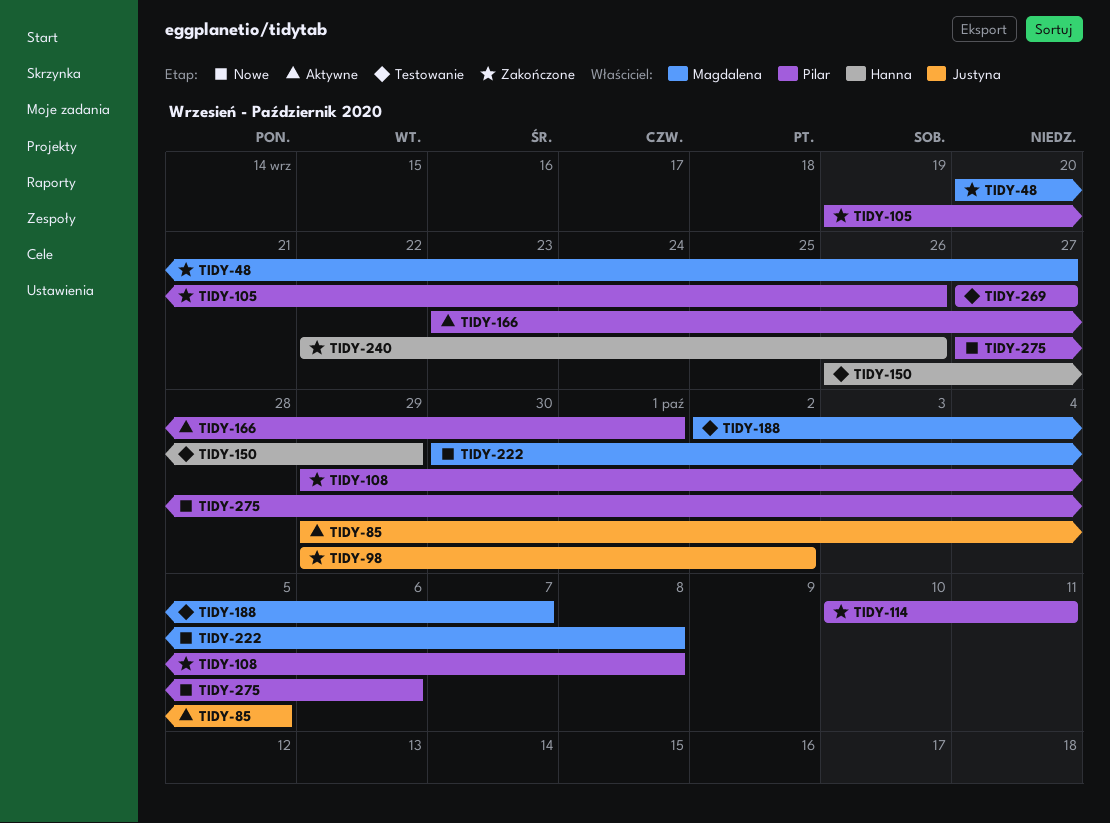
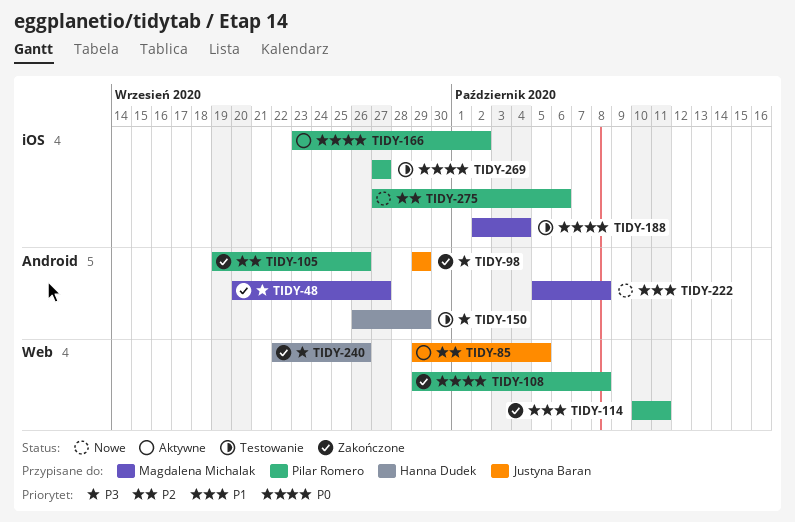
TIDY-98, due: Oct 2 -> Sep 29
TIDY-166, due: Oct 1 -> Oct 2
TIDY-188, due: Oct 7 -> Oct 4
TIDY-222, start: Sep 30 -> Oct 5

